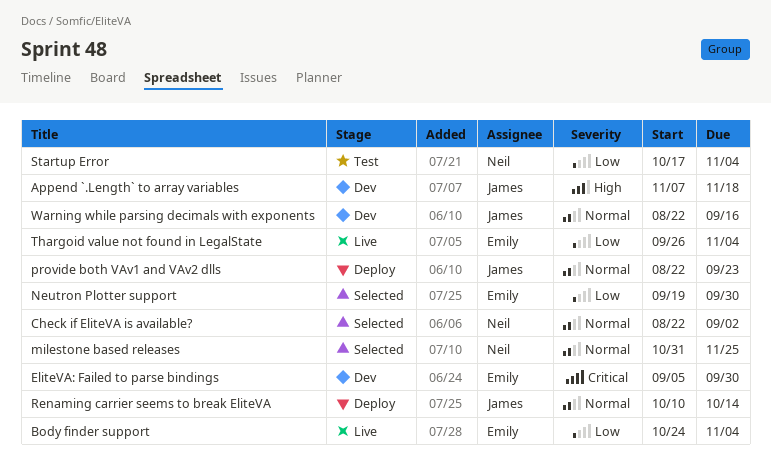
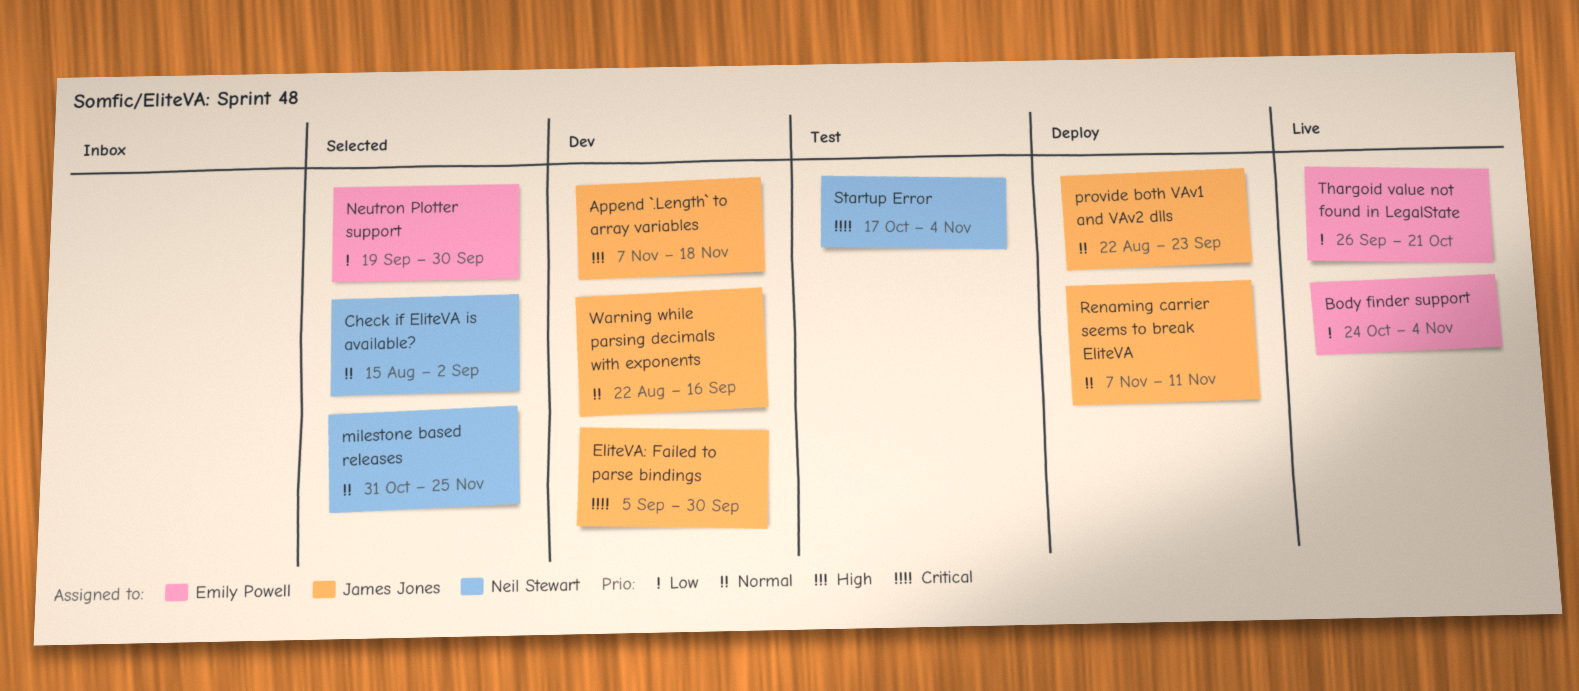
Check if EliteVA is available?, start: Aug 22 -> Aug 15
EliteVA: Failed to parse bindings, owner: Emily Powell -> James Jones
Renaming carrier seems to break EliteVA, start: Oct 10 -> Nov 7
Renaming carrier seems to break EliteVA, due: Oct 14 -> Nov 11
Startup Error, priority: Low -> Critical
Thargoid value not found in LegalState, due: Nov 4 -> Oct 21

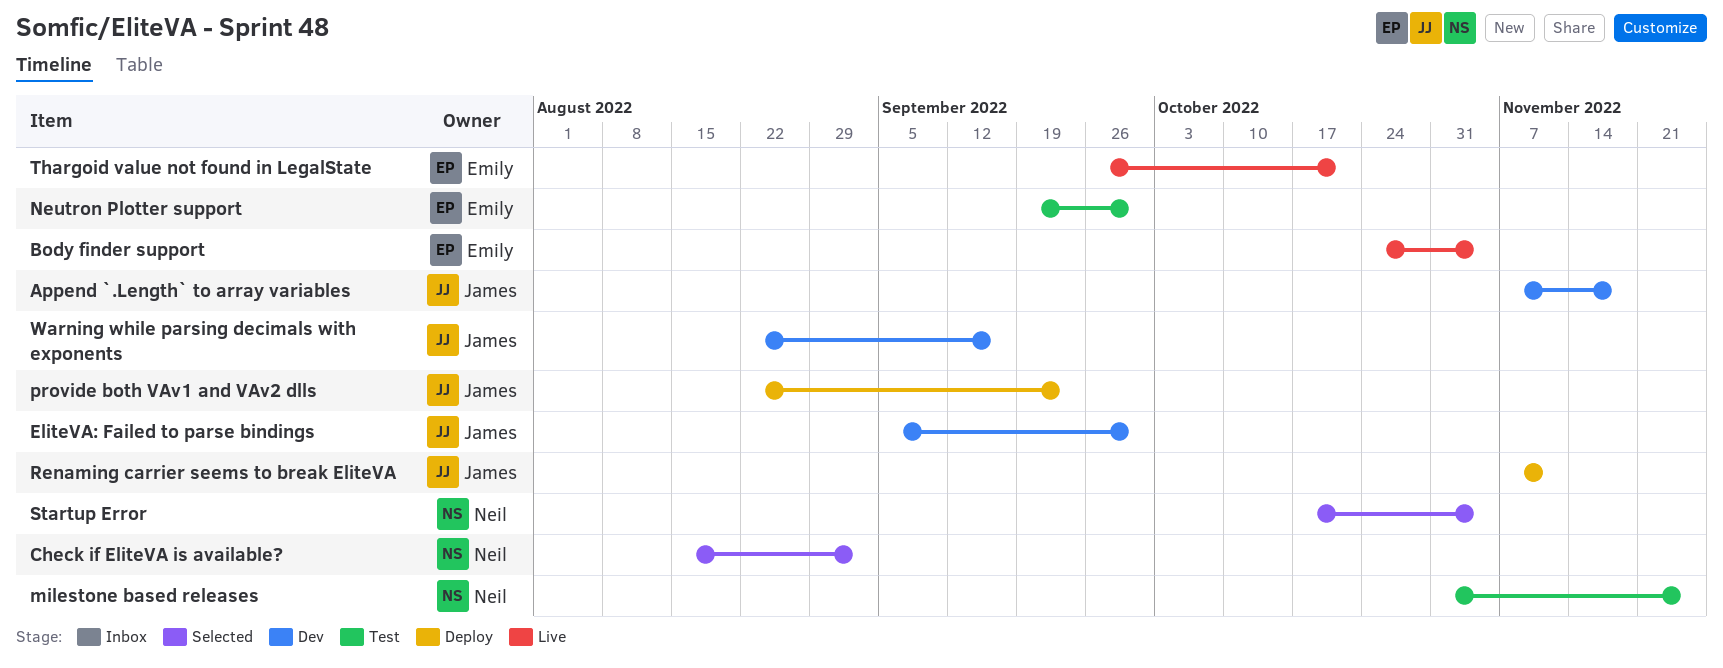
milestone based releases, status: Selected -> Test
Neutron Plotter support, status: Selected -> Test
Startup Error, status: Test -> Selected

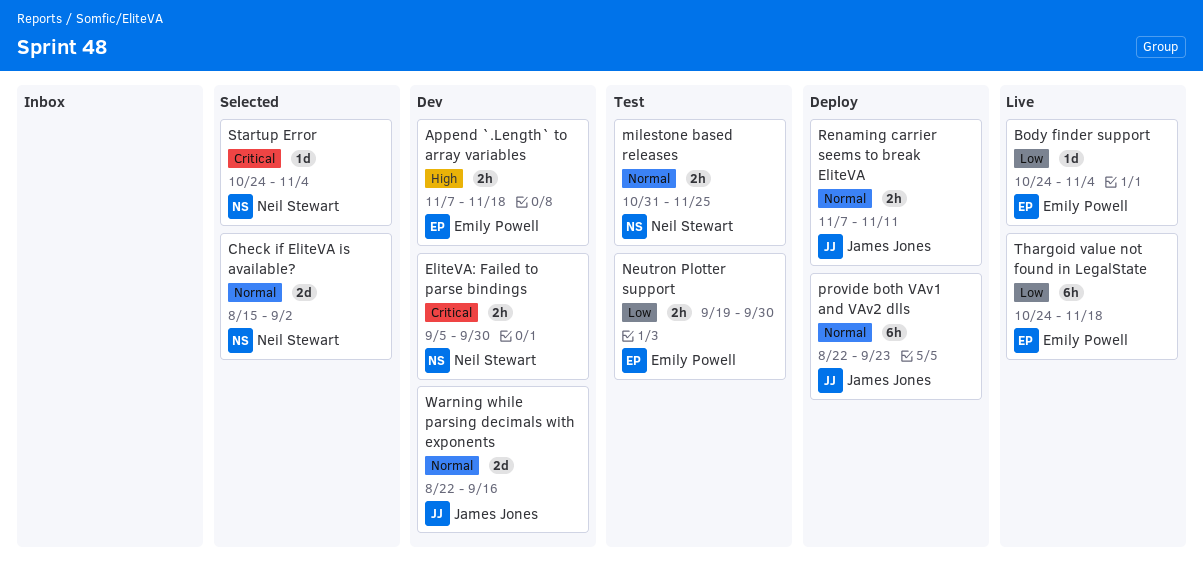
Append `.Length` to array variables, owner: James Jones -> Emily Powell
EliteVA: Failed to parse bindings, owner: James Jones -> Neil Stewart
Startup Error, start: Oct 17 -> Oct 24
Thargoid value not found in LegalState, start: Sep 26 -> Oct 24
Thargoid value not found in LegalState, due: Oct 21 -> Nov 18

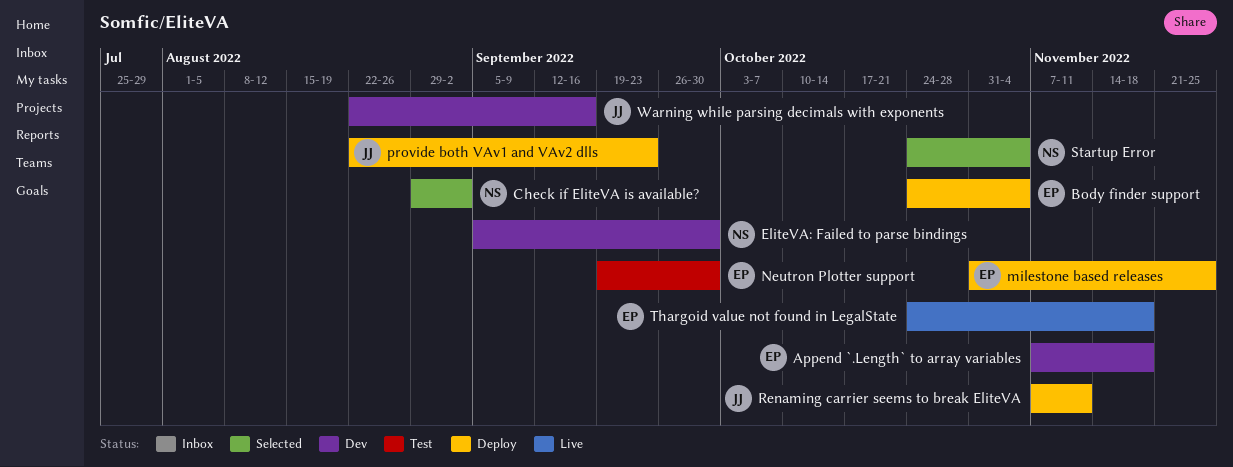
Body finder support, status: Live -> Deploy
Check if EliteVA is available?, start: Aug 15 -> Aug 29
milestone based releases, status: Test -> Deploy
milestone based releases, owner: Neil Stewart -> Emily Powell

